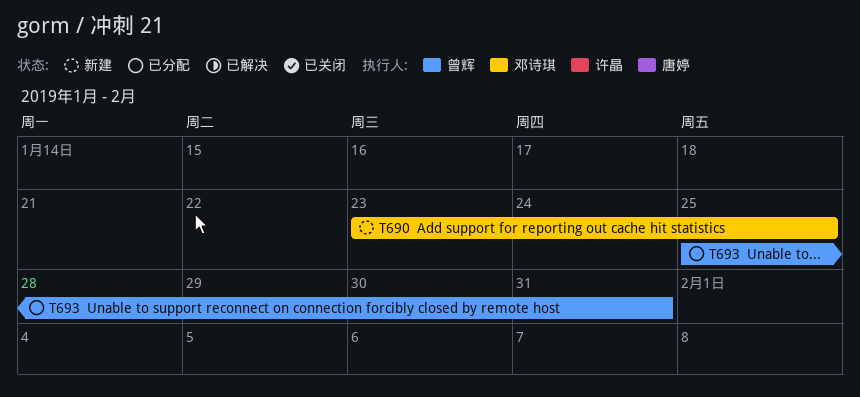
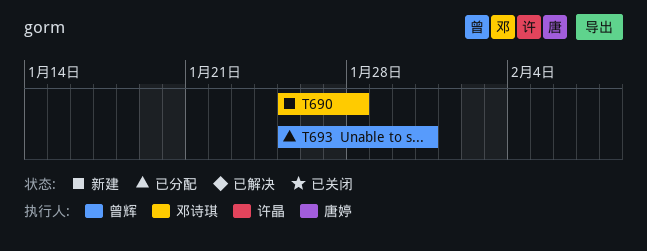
T690, start: Jan 23 -> Jan 25
T690, due: Jan 25 -> Jan 28

